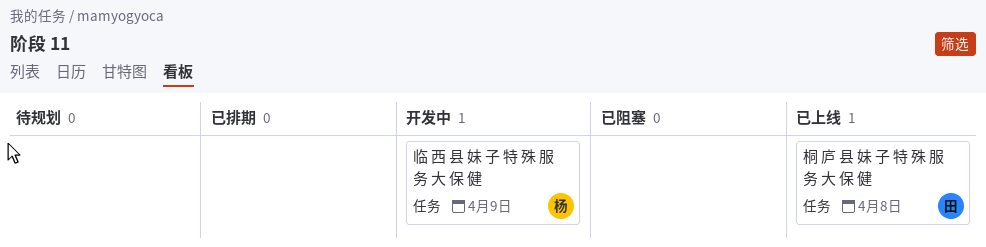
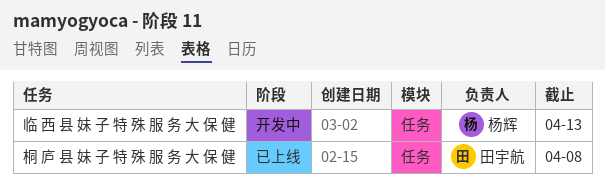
临 西 县 妹 子 特 殊 服 务 大 保 健, due: Apr 9 -> Apr 13

